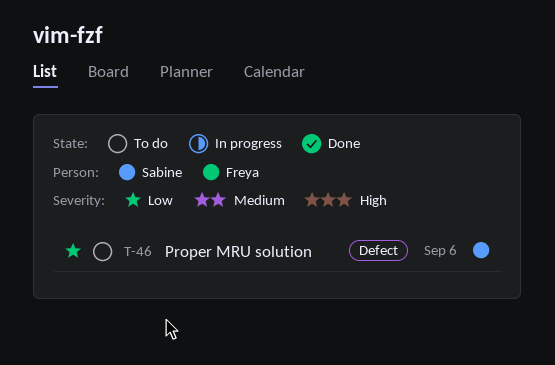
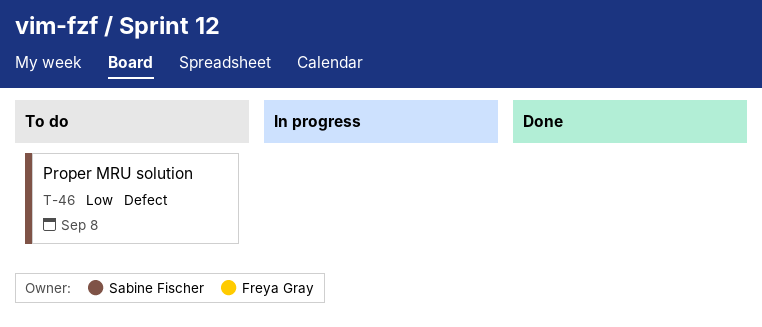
T-46, due: Sep 6 -> Sep 8

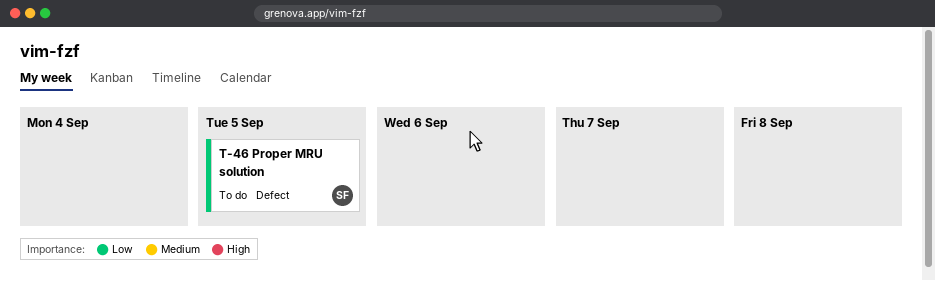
T-46, due: Sep 8 -> Sep 5

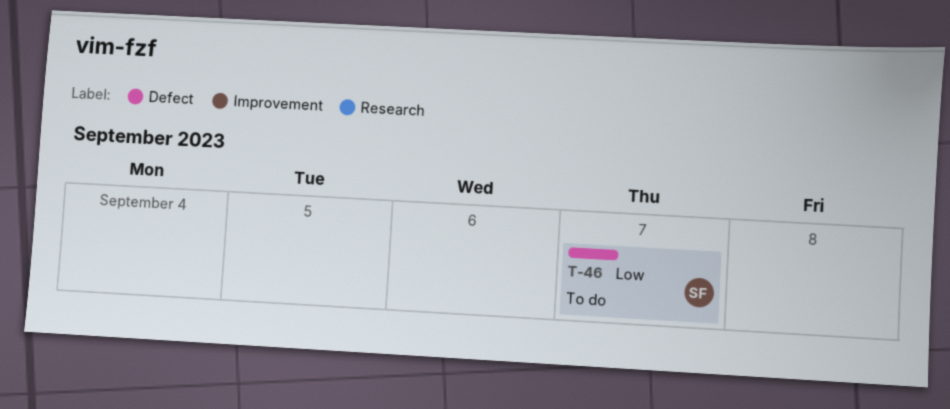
T-46, due: Sep 5 -> Sep 7

